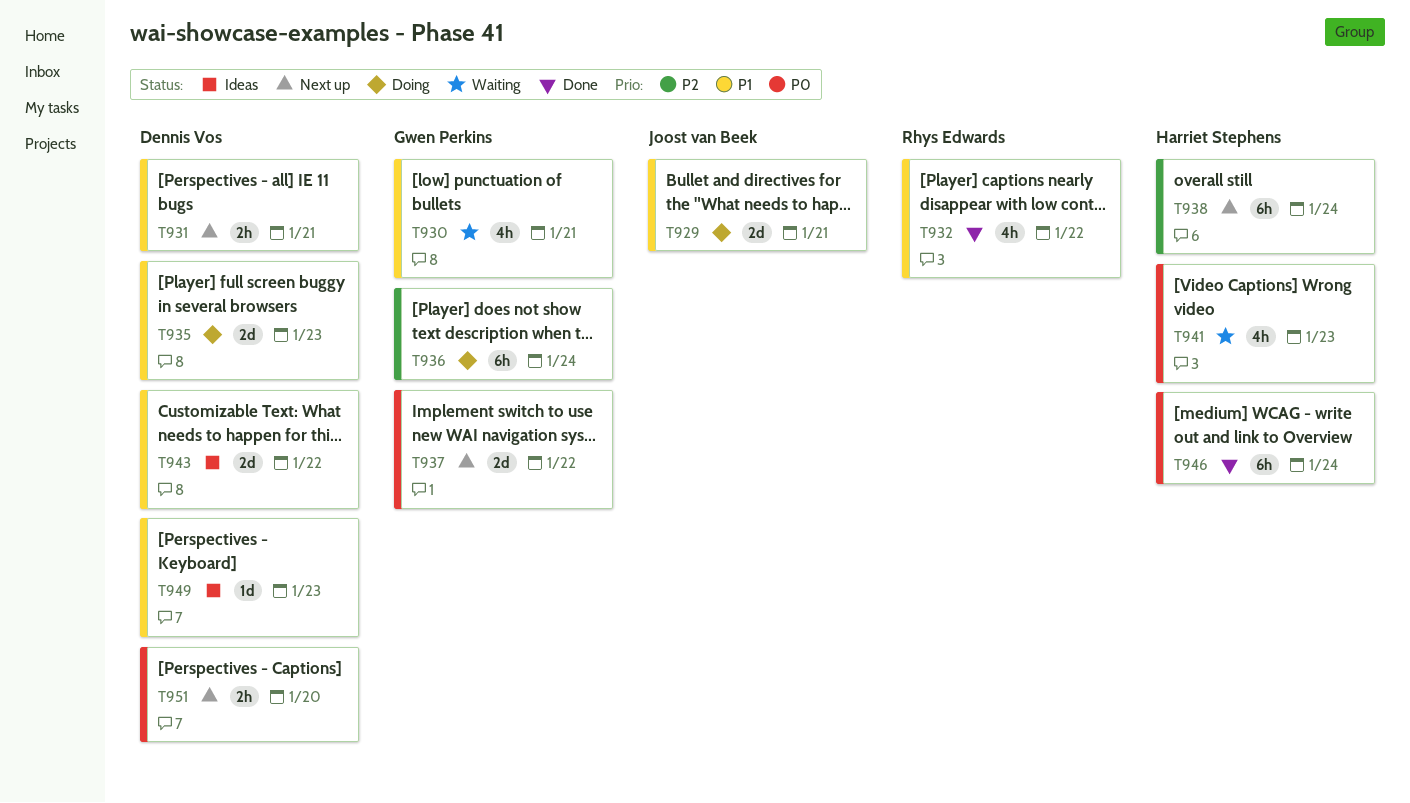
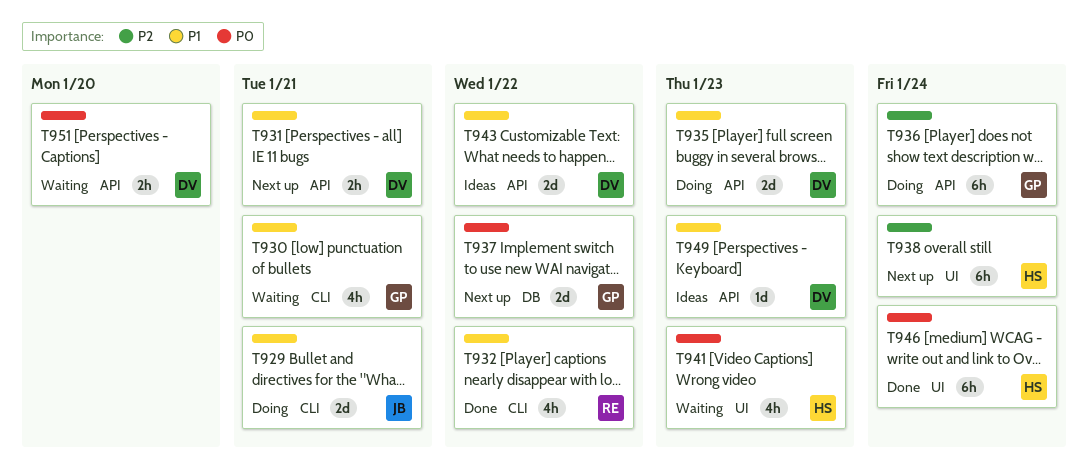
T951, status: Next up -> Waiting

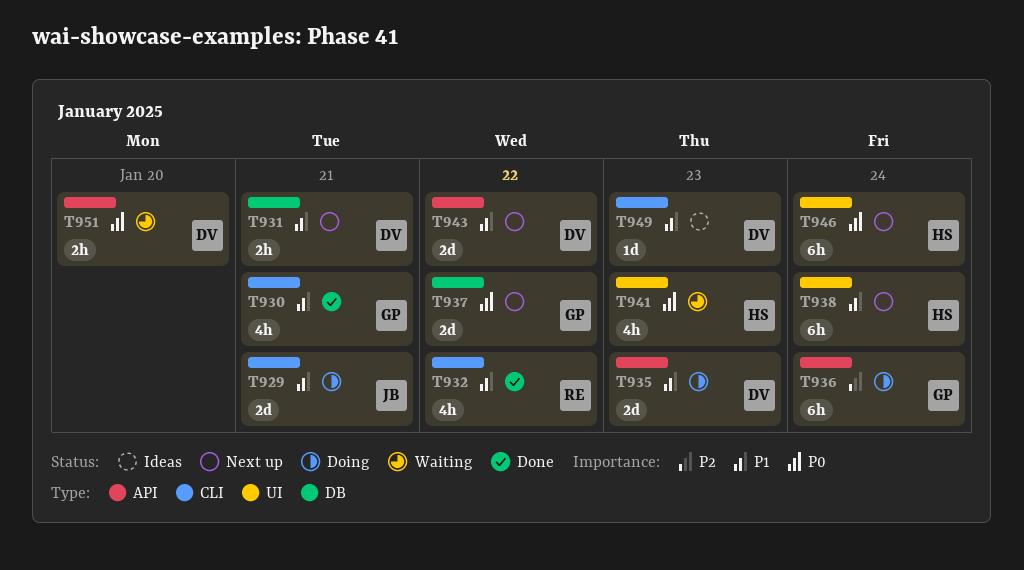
T930, status: Waiting -> Done
T931, label: API -> DB
T938, priority: P2 -> P1
T943, status: Ideas -> Next up
T946, status: Done -> Next up
T949, label: API -> CLI

